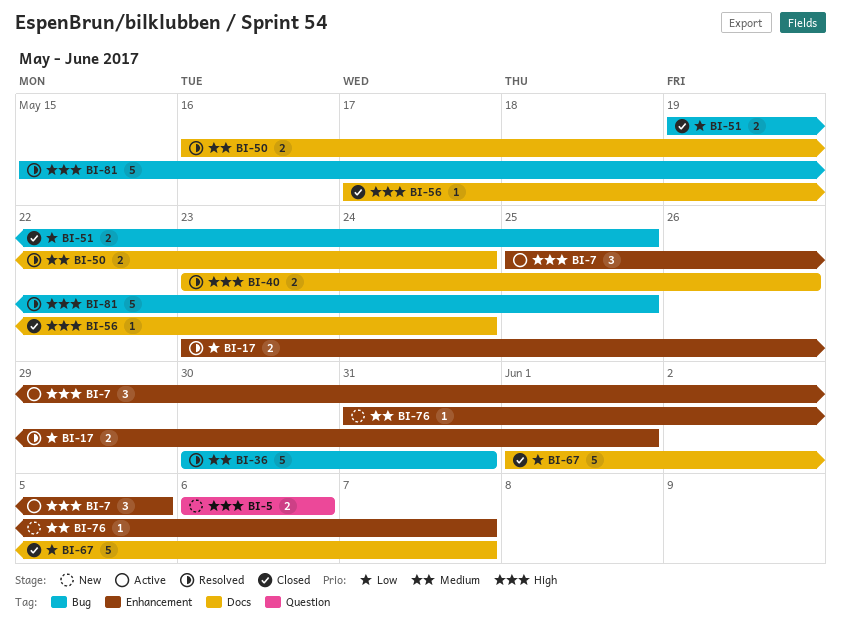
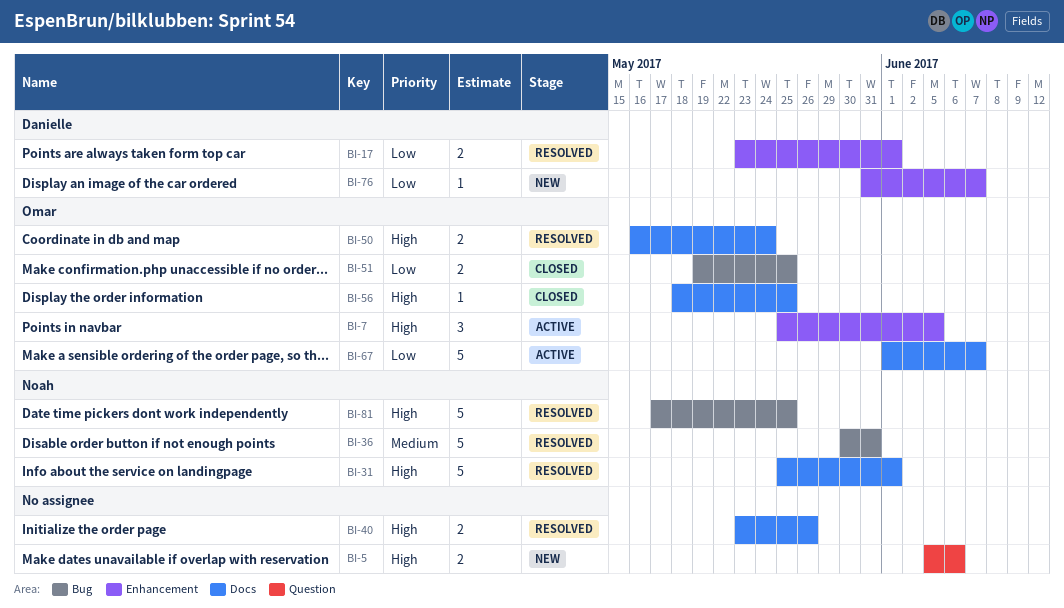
BI-5, start: Jun 6 -> Jun 5
BI-31: none -> present
BI-50, priority: Medium -> High
BI-56, start: May 17 -> May 18
BI-56, due: May 24 -> May 25
BI-67, status: Closed -> Active
BI-76, priority: Medium -> Low
BI-81, start: May 15 -> May 17

